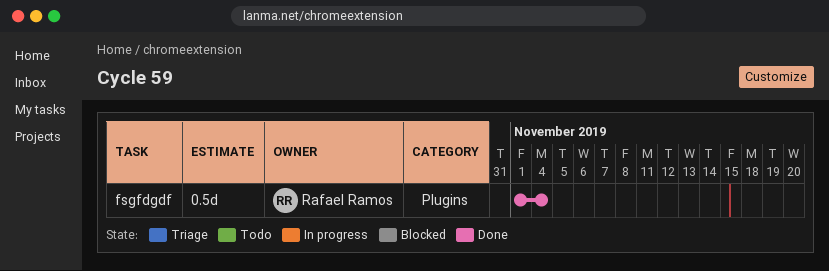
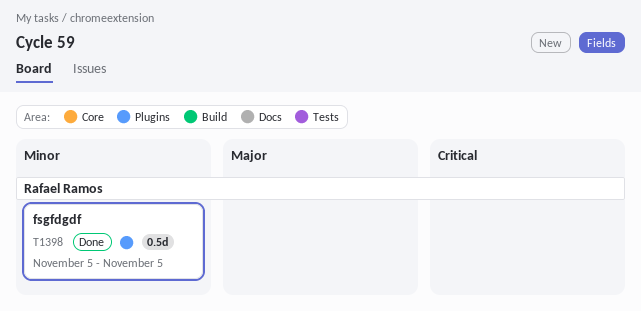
fsgfdgdf, start: Nov 1 -> Nov 5
fsgfdgdf, due: Nov 4 -> Nov 5

